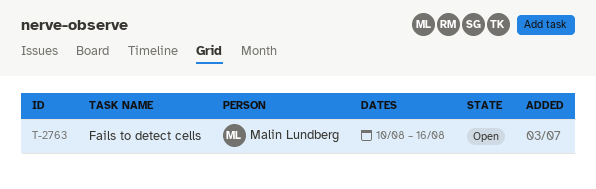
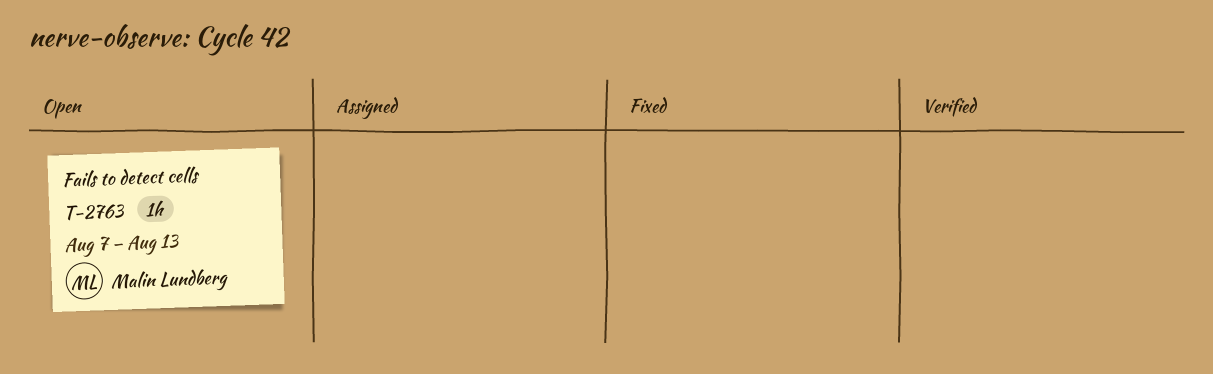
T-2763, start: Aug 10 -> Aug 7
T-2763, due: Aug 16 -> Aug 13

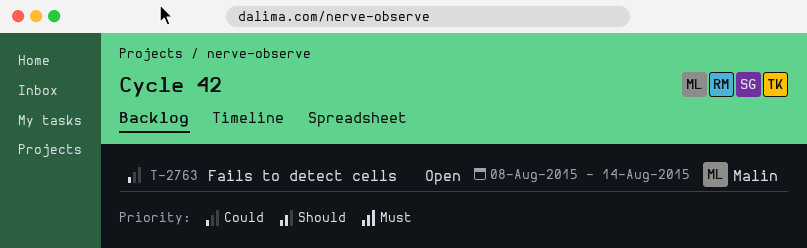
T-2763, start: Aug 7 -> Aug 8
T-2763, due: Aug 13 -> Aug 14

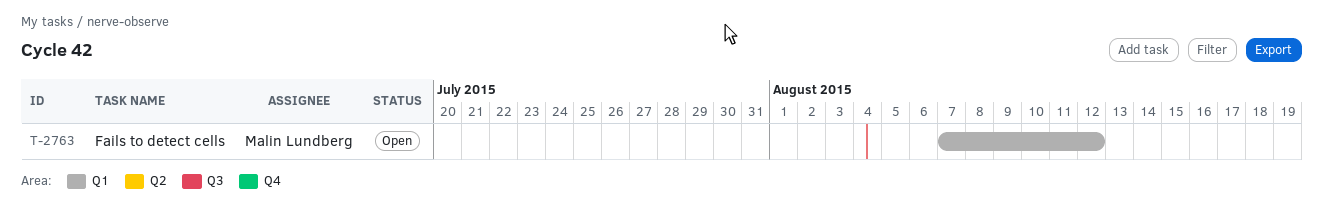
T-2763, start: Aug 8 -> Aug 7
T-2763, due: Aug 14 -> Aug 12

